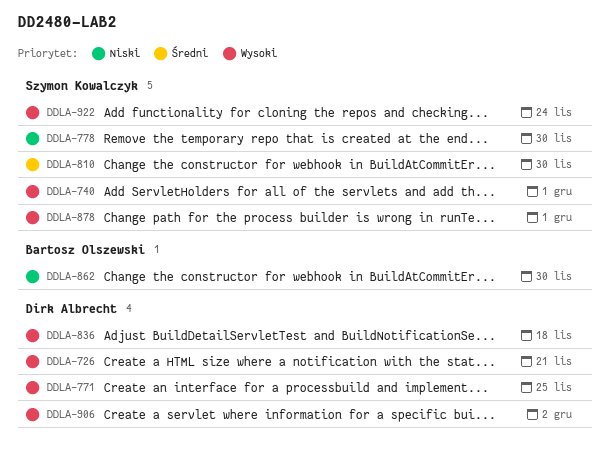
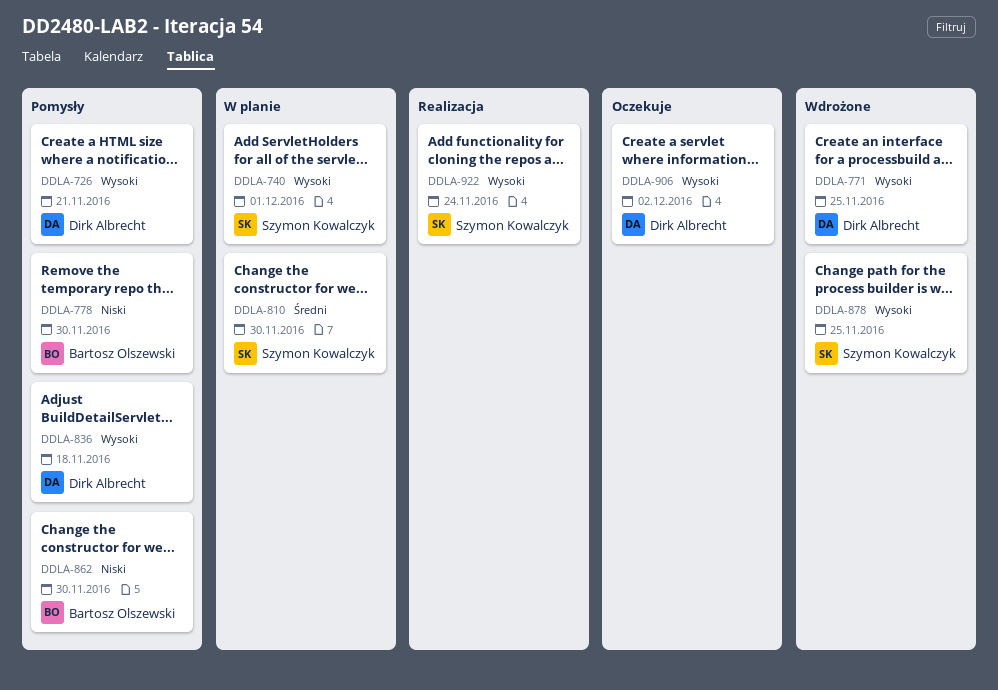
DDLA-778, owner: Szymon Kowalczyk -> Bartosz Olszewski
DDLA-878, due: Dec 1 -> Nov 25

